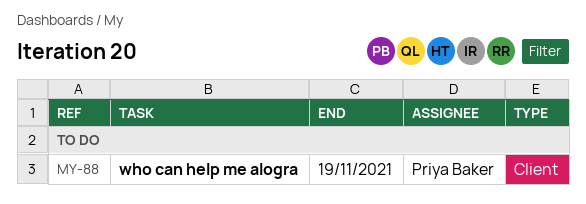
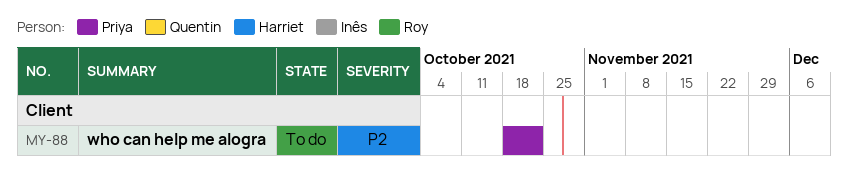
MY-88, due: Nov 19 -> Oct 22

